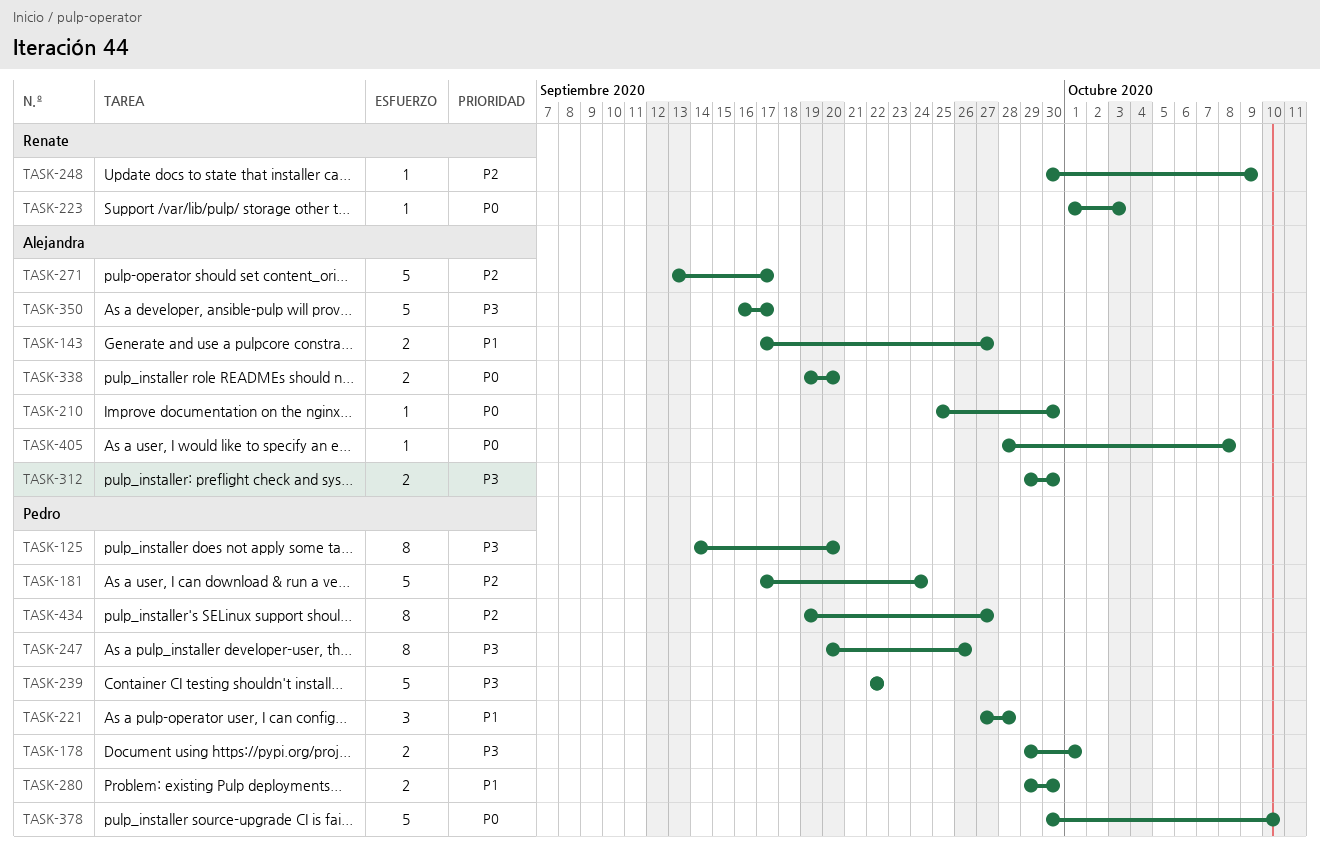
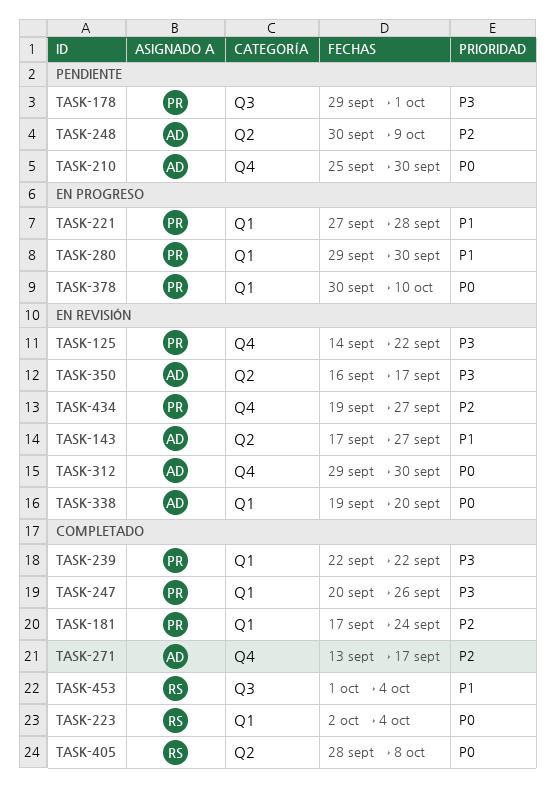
TASK-125, due: Sep 20 -> Sep 22
TASK-223, start: Oct 1 -> Oct 2
TASK-223, due: Oct 3 -> Oct 4
TASK-248, owner: Renate -> Alejandra
TASK-312, priority: P3 -> P0
TASK-405, owner: Alejandra -> Renate
TASK-453: none -> present

